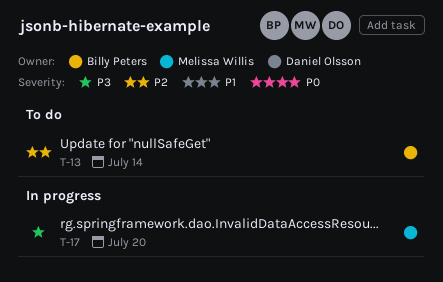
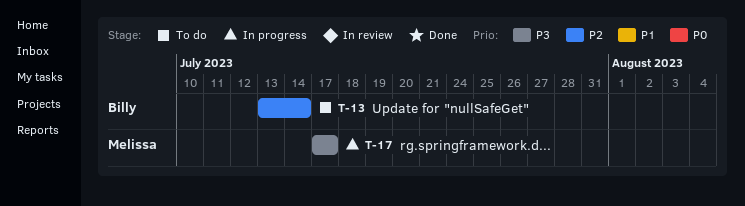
T-17, due: Jul 20 -> Jul 17

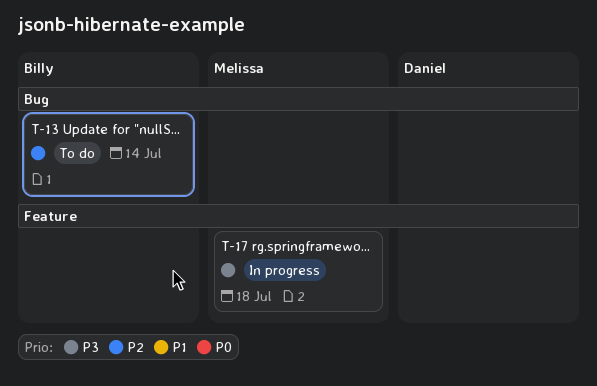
T-17, due: Jul 17 -> Jul 18

